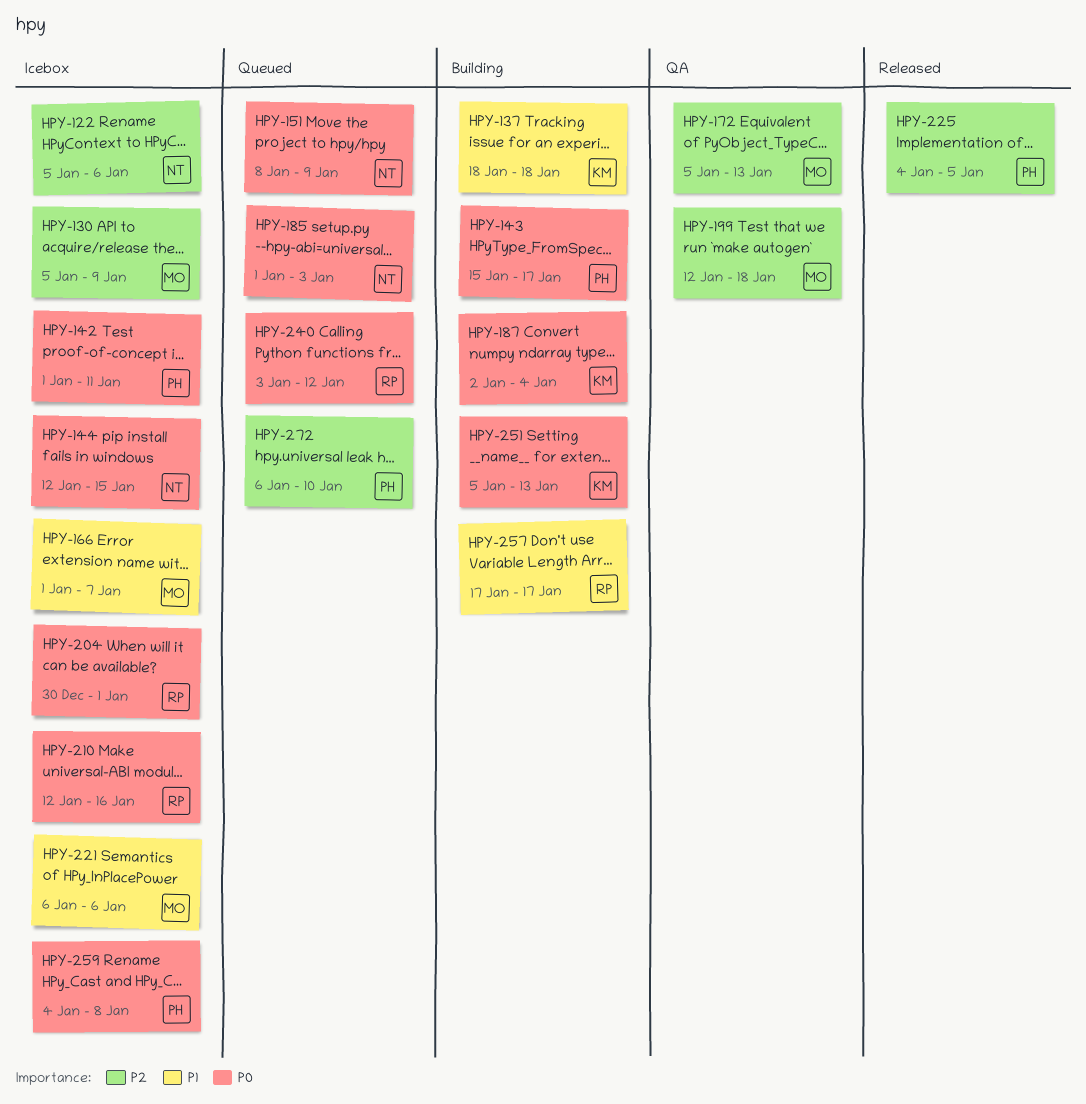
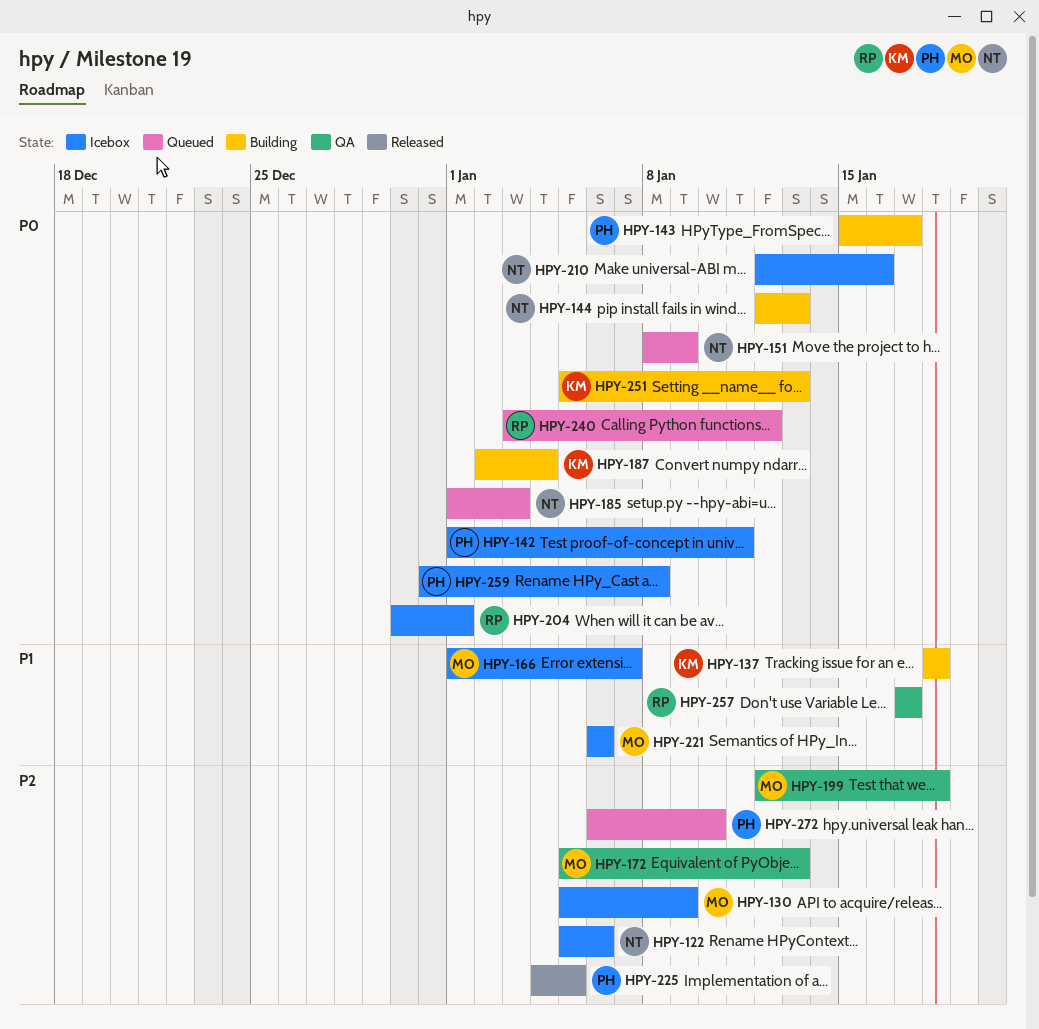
HPY-144, status: Icebox -> Building
HPY-144, due: Jan 15 -> Jan 13
HPY-210, owner: RP -> NT
HPY-257, status: Building -> QA
HPY-259, start: Jan 4 -> Dec 31

